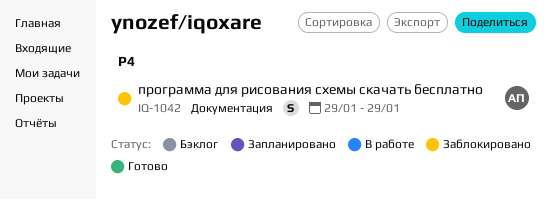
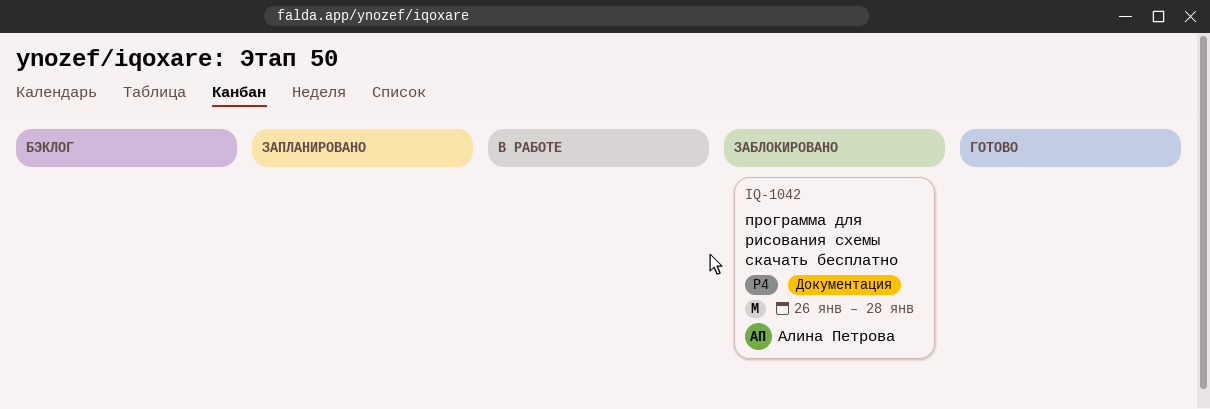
IQ-1042, estimate: S -> M
IQ-1042, start: Jan 29 -> Jan 26
IQ-1042, due: Jan 29 -> Jan 28

